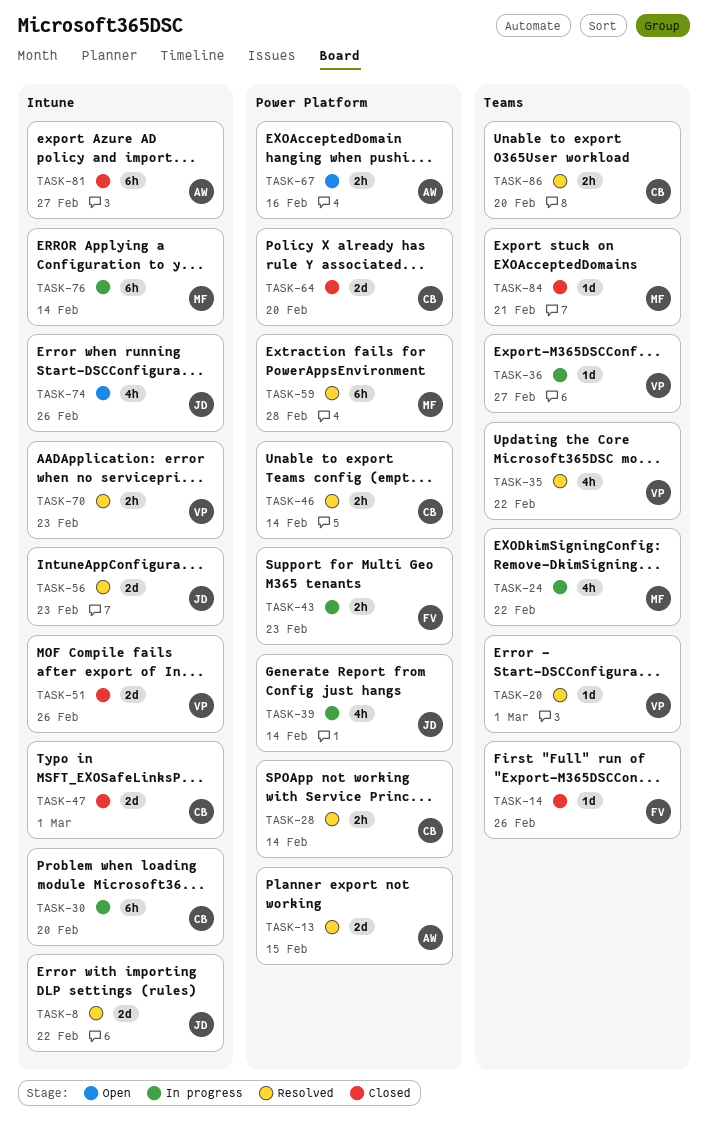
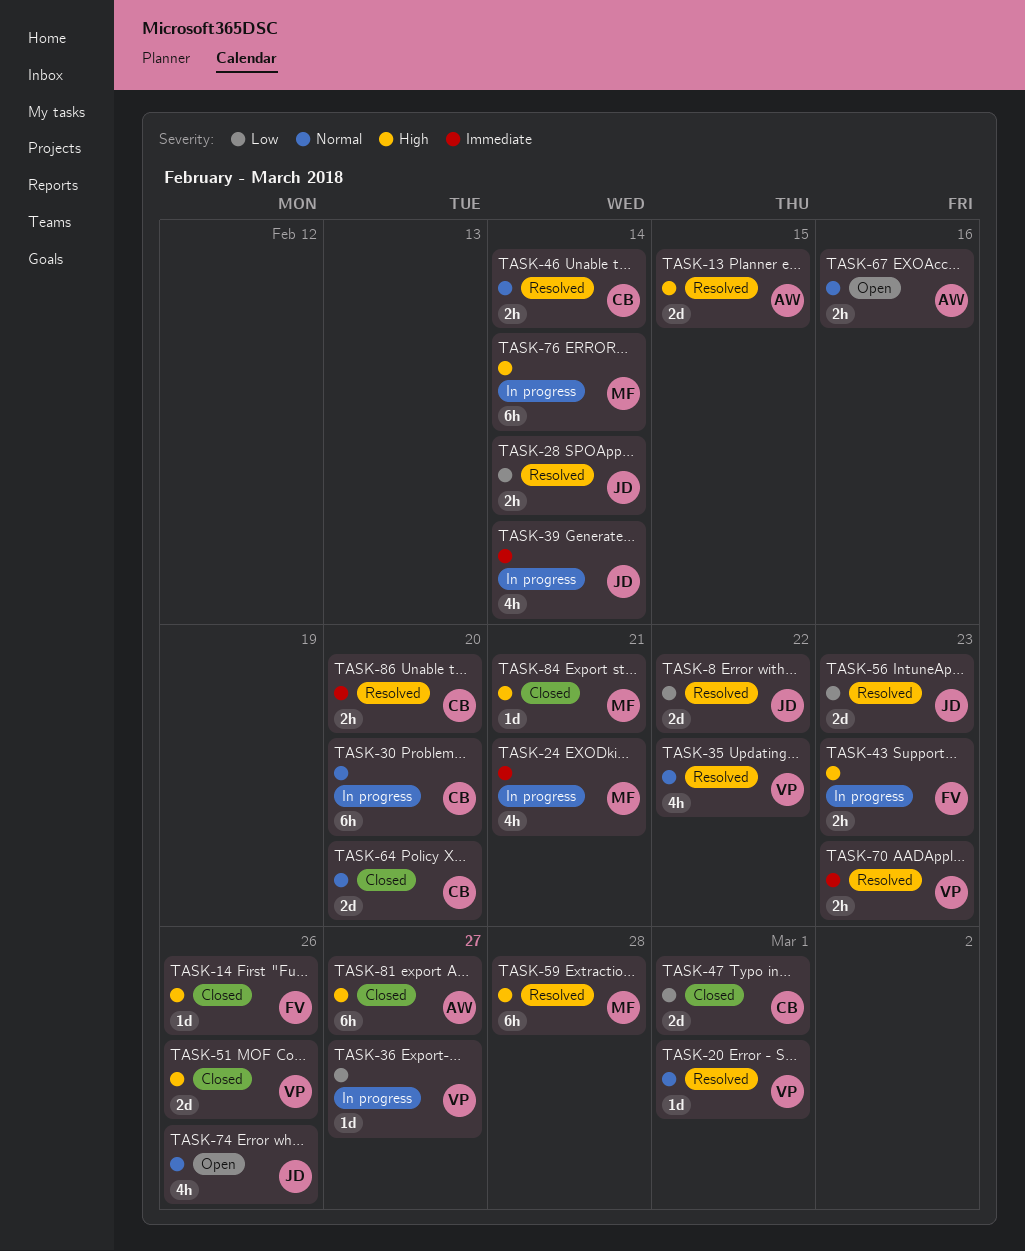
TASK-24, due: Feb 22 -> Feb 21
TASK-28, owner: CB -> JD

